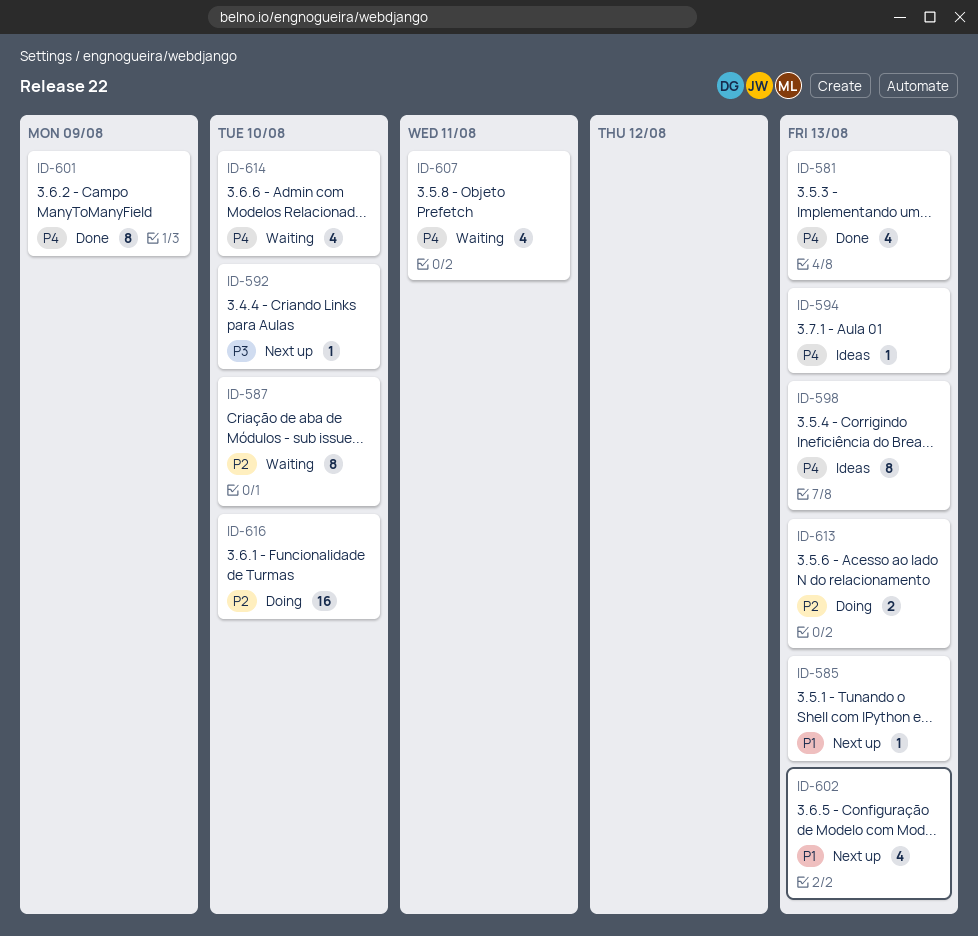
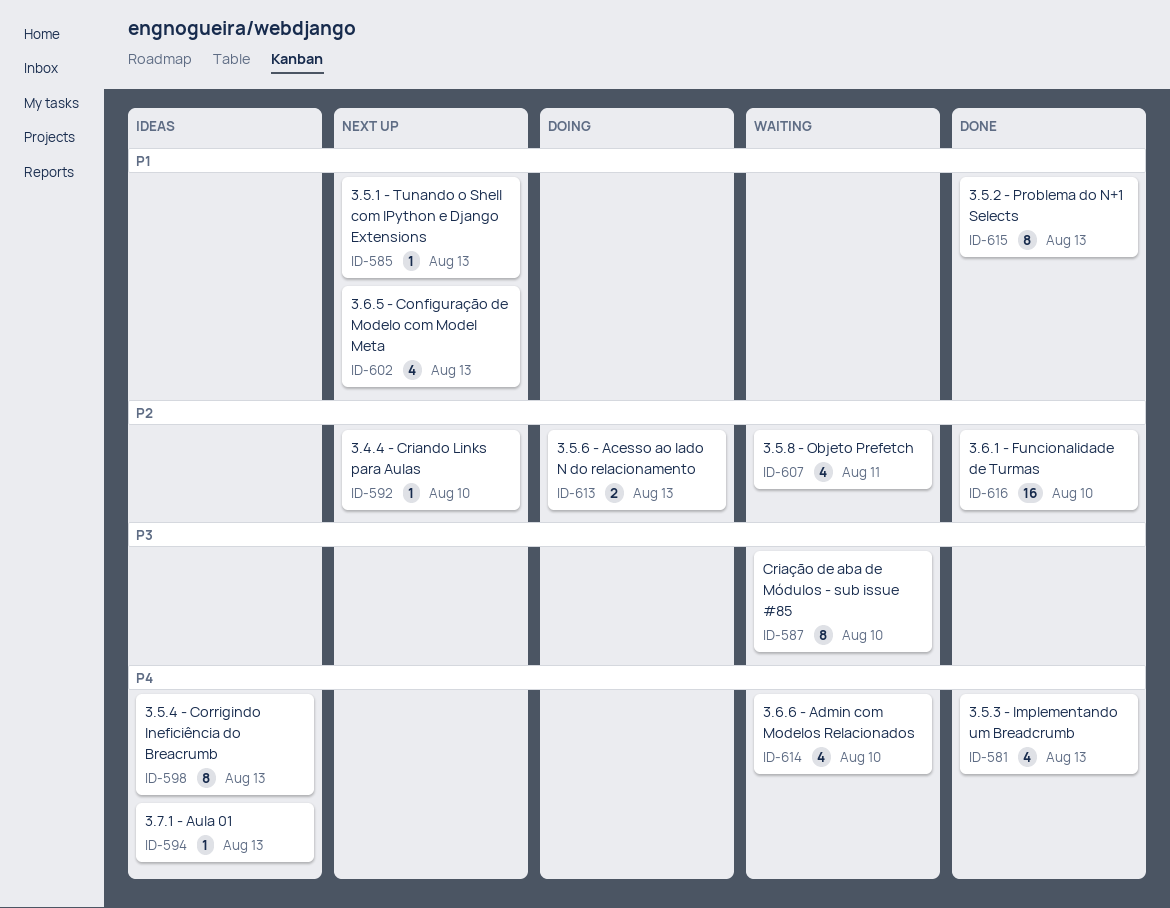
ID-587, priority: P2 -> P3
ID-592, priority: P3 -> P2
ID-601: present -> none
ID-607, priority: P4 -> P2
ID-615: none -> present
ID-616, status: Doing -> Done

